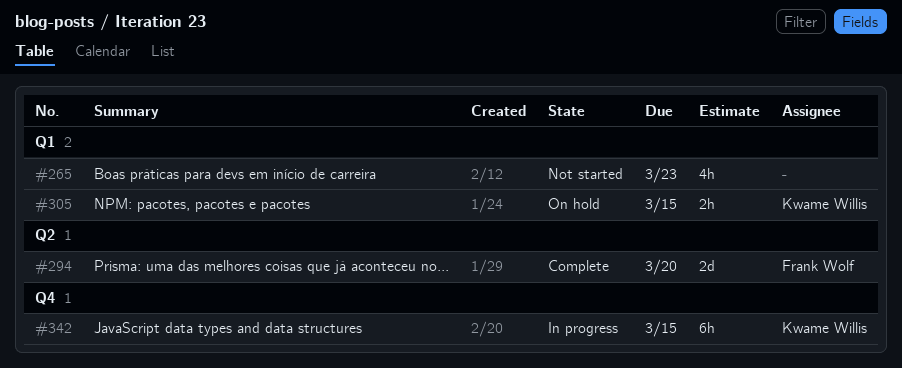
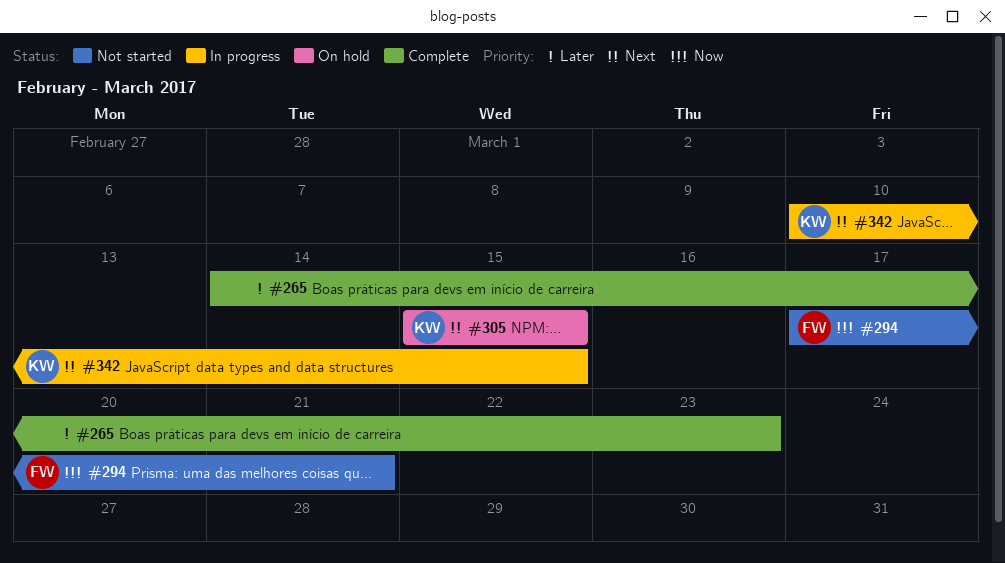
#265, status: Not started -> Complete
#294, status: Complete -> Not started
#294, due: Mar 20 -> Mar 21

